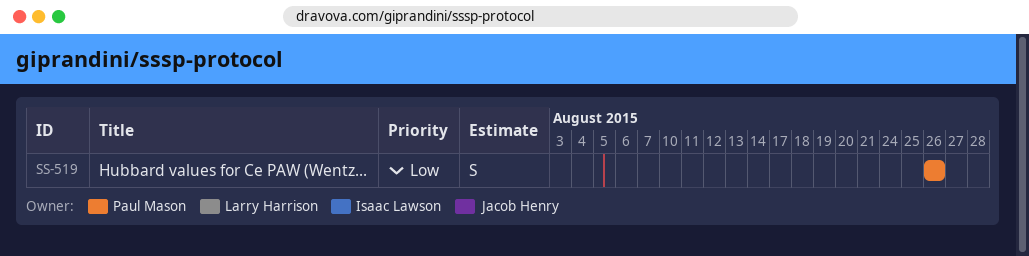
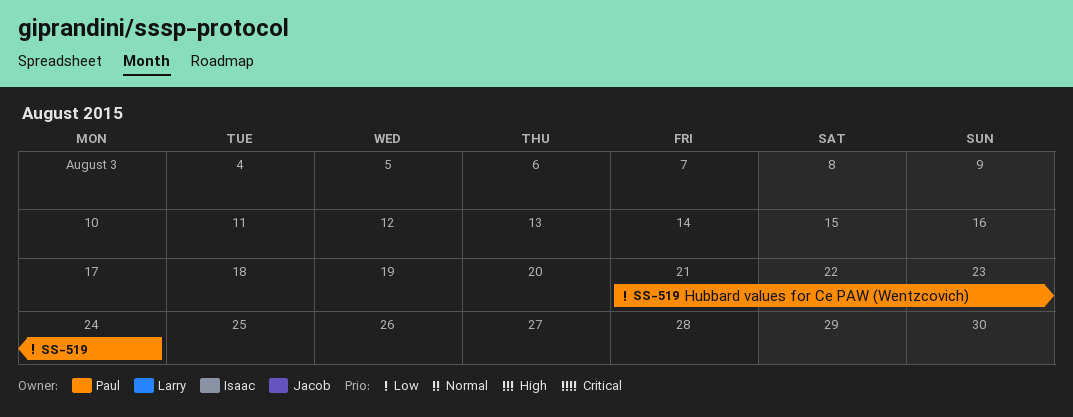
SS-519, start: Aug 26 -> Aug 21
SS-519, due: Aug 26 -> Aug 24

